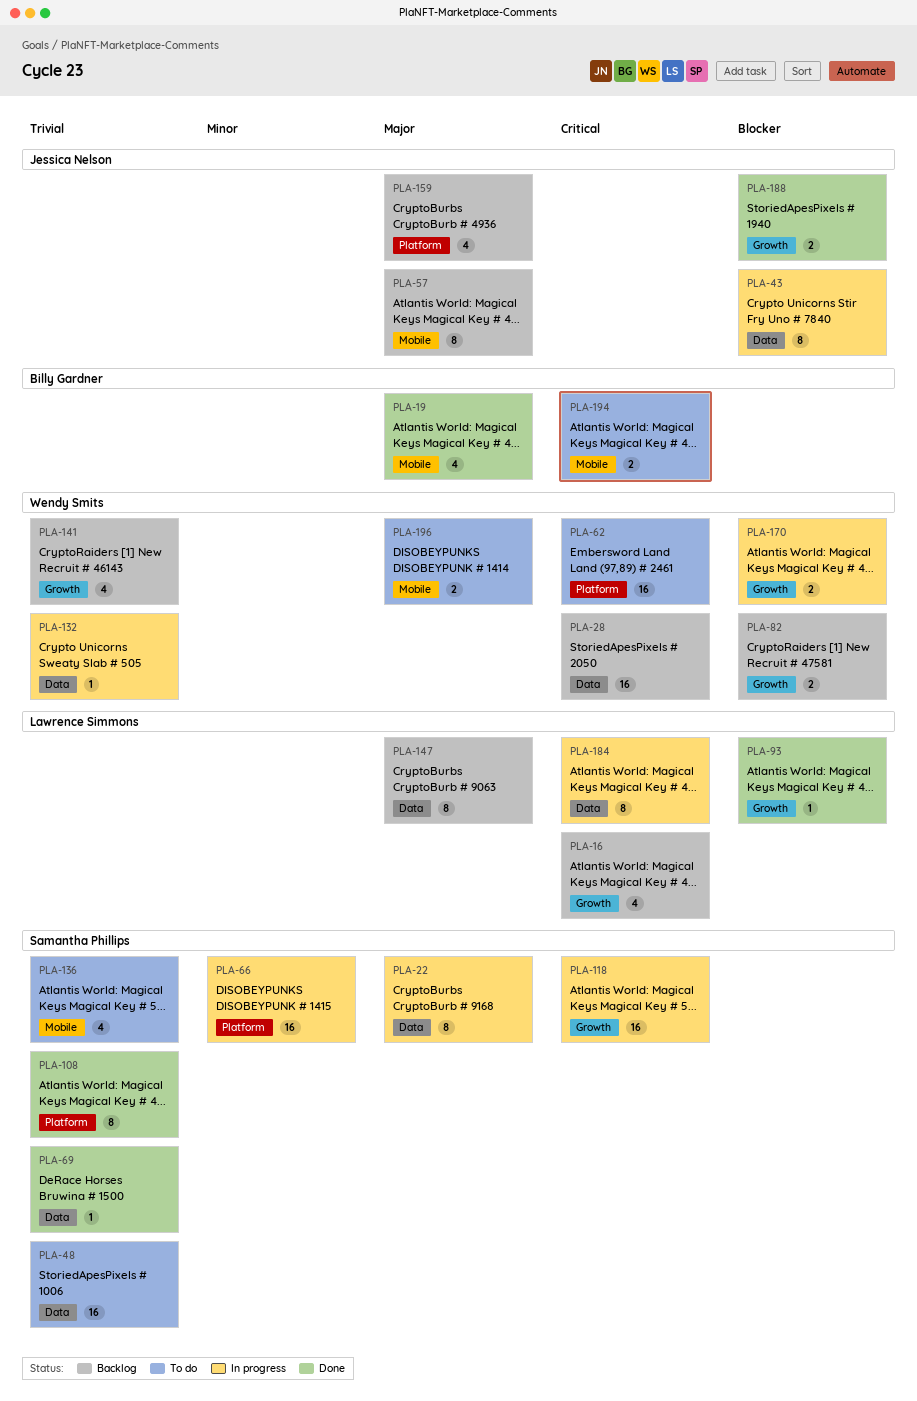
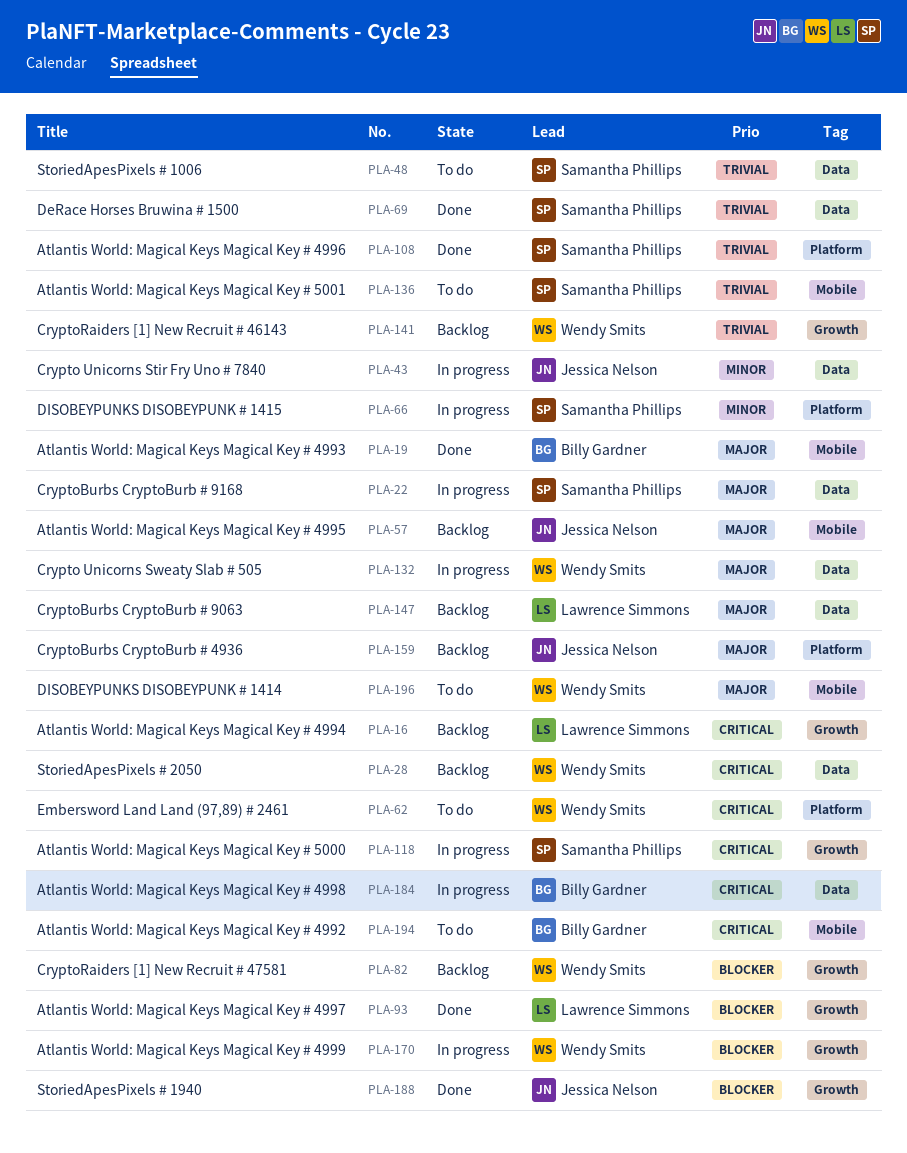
PLA-43, priority: Blocker -> Minor
PLA-132, priority: Trivial -> Major
PLA-184, owner: Lawrence Simmons -> Billy Gardner

